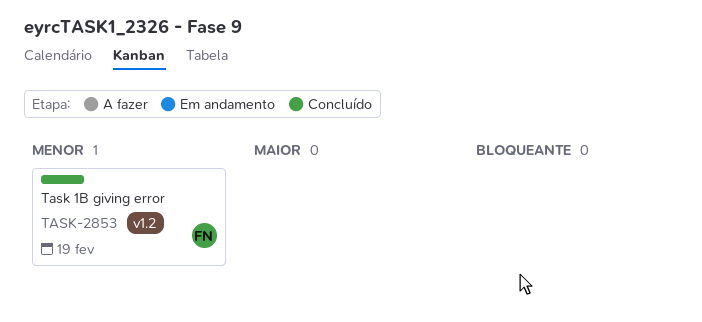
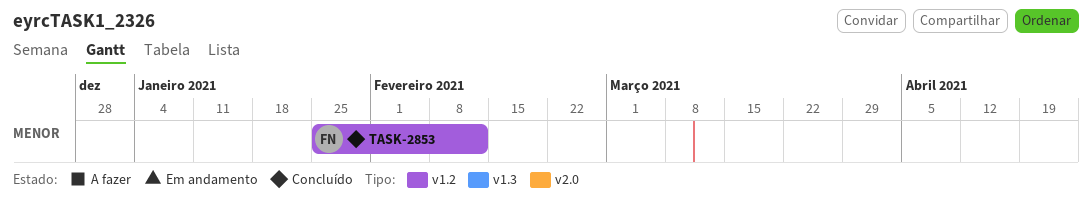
TASK-2853, due: Feb 19 -> Feb 12

